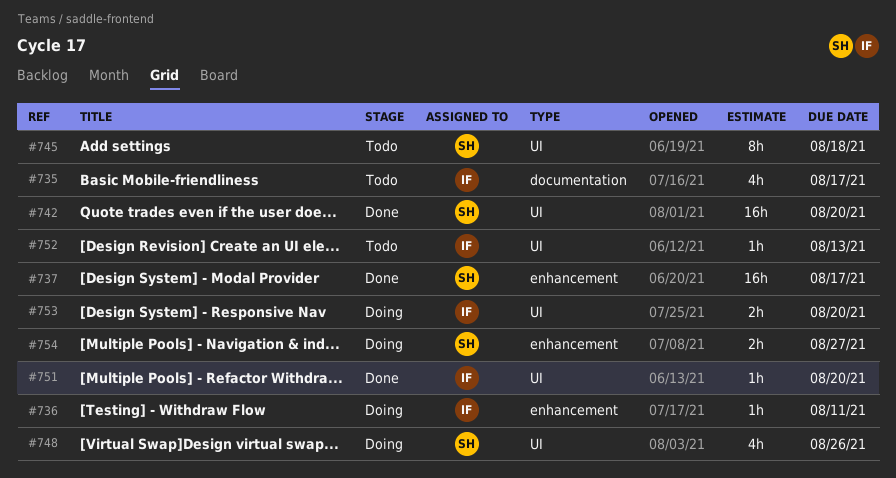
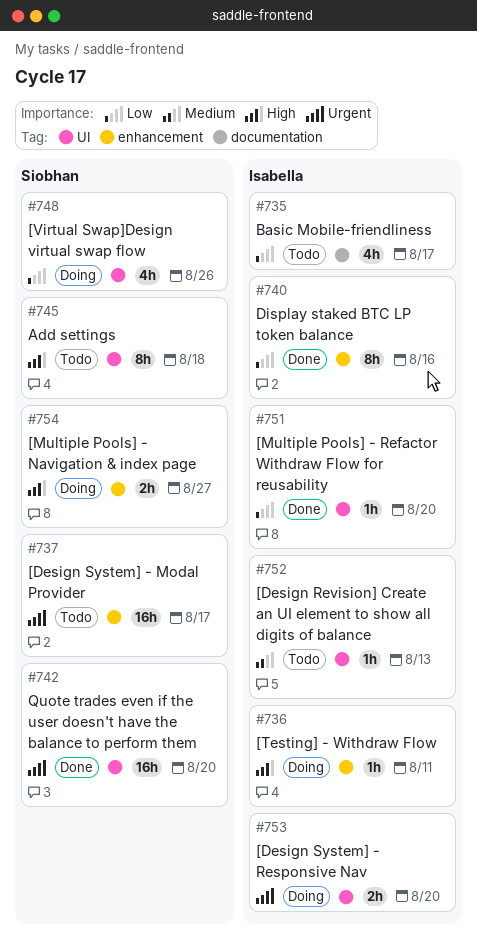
#737, status: Done -> Todo
#740: none -> present

